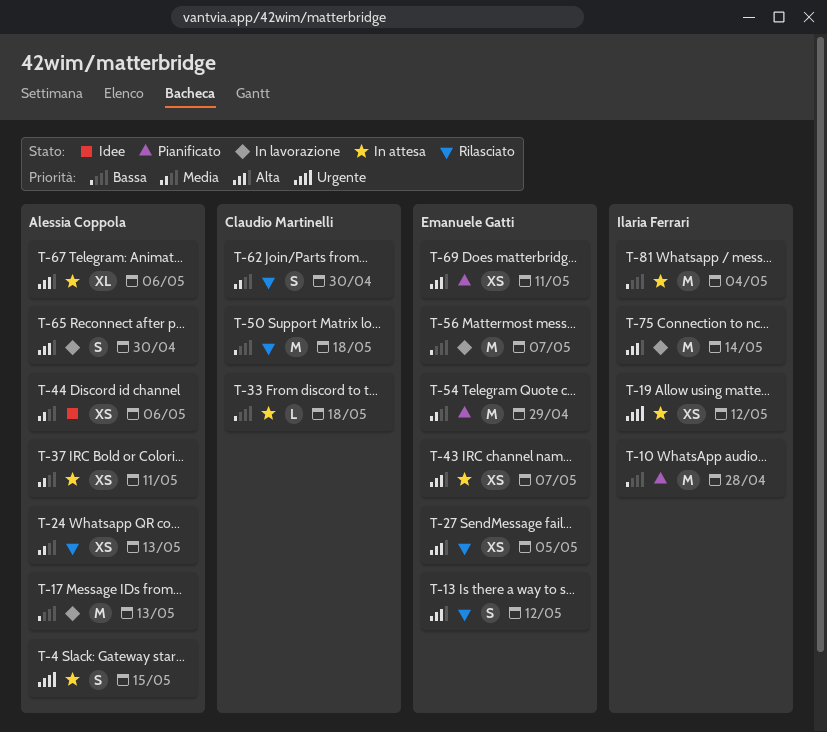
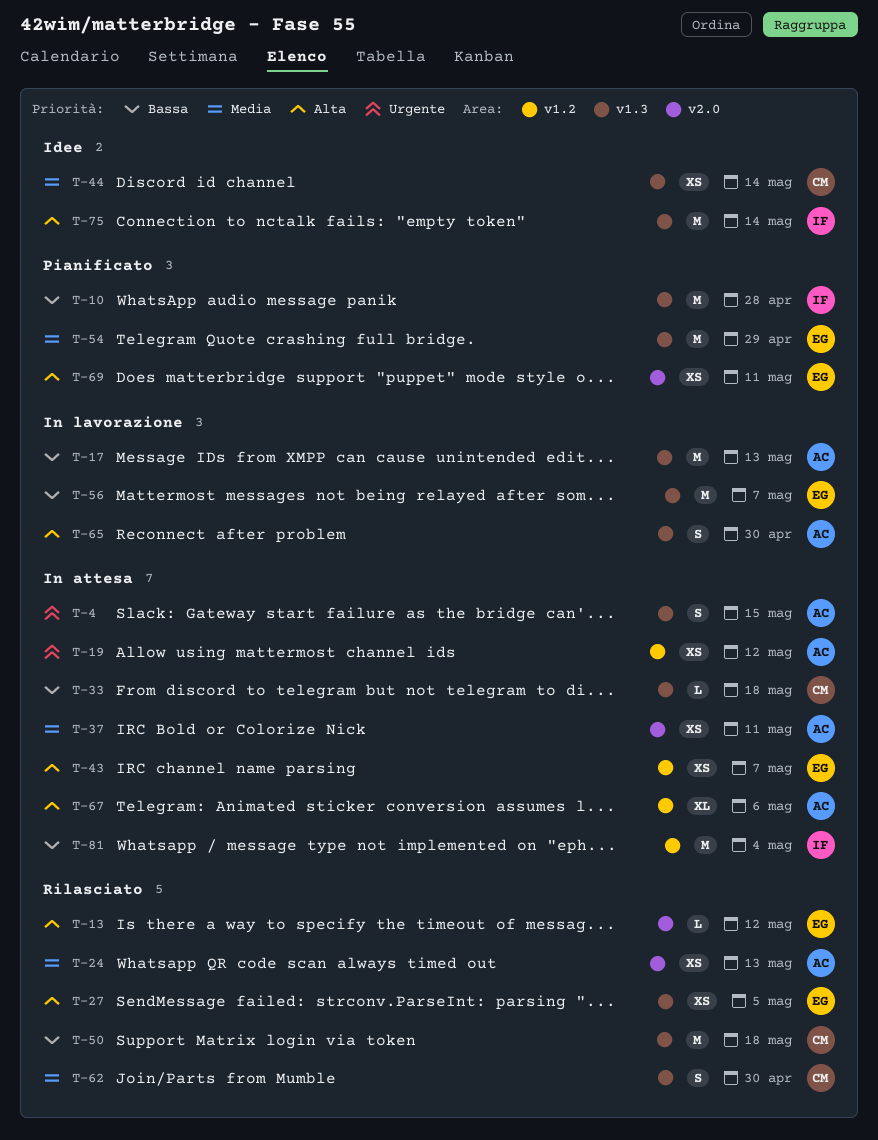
T-13, estimate: S -> L
T-19, owner: Ilaria Ferrari -> Alessia Coppola
T-44, owner: Alessia Coppola -> Claudio Martinelli
T-44, due: May 6 -> May 14
T-75, status: In lavorazione -> Idee

